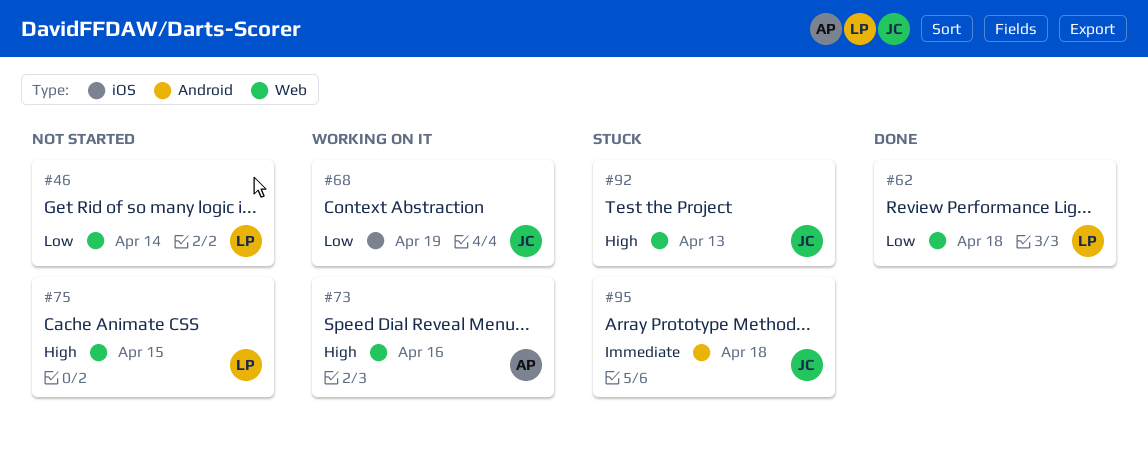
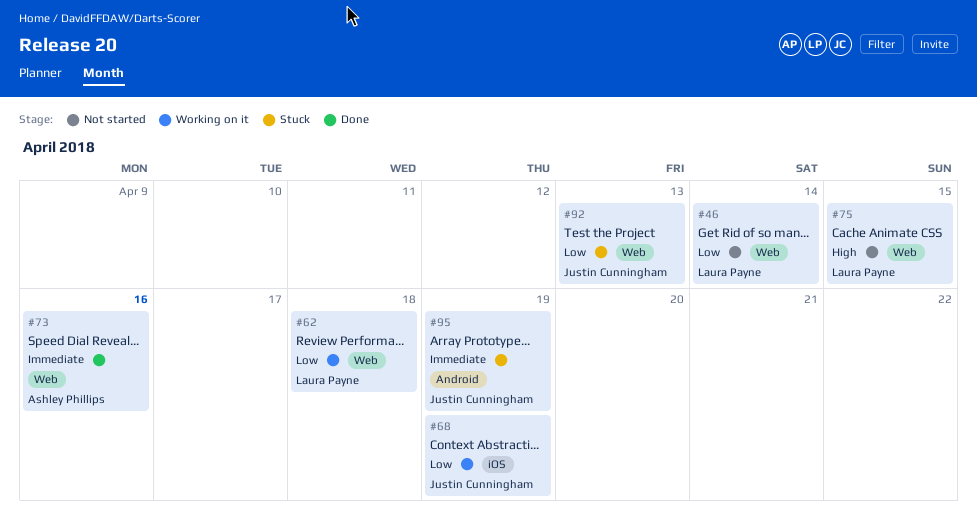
#62, status: Done -> Working on it
#73, status: Working on it -> Done
#73, priority: High -> Immediate
#92, priority: High -> Low
#95, due: Apr 18 -> Apr 19

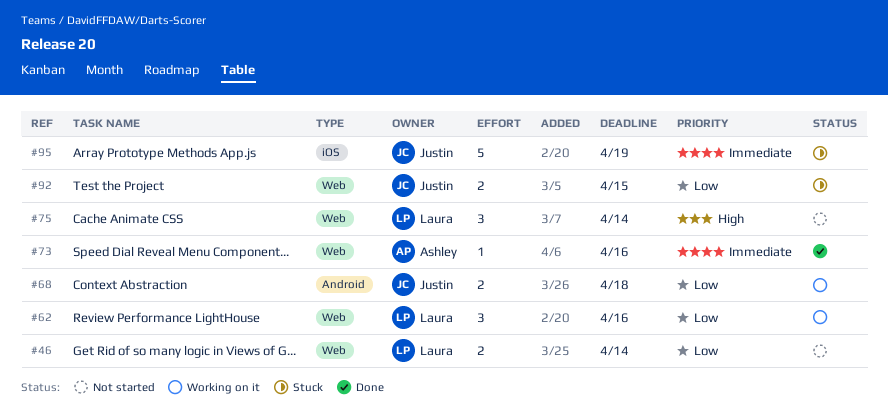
#62, due: Apr 18 -> Apr 16
#68, label: iOS -> Android
#68, due: Apr 19 -> Apr 18
#75, due: Apr 15 -> Apr 14
#92, due: Apr 13 -> Apr 15
#95, label: Android -> iOS

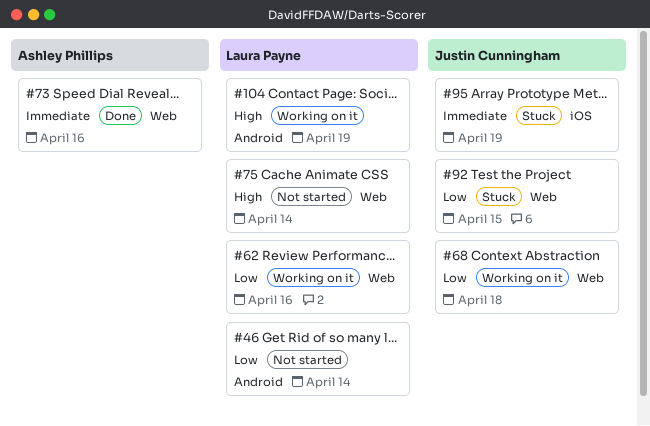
#46, label: Web -> Android
#68, label: Android -> Web
#104: none -> present

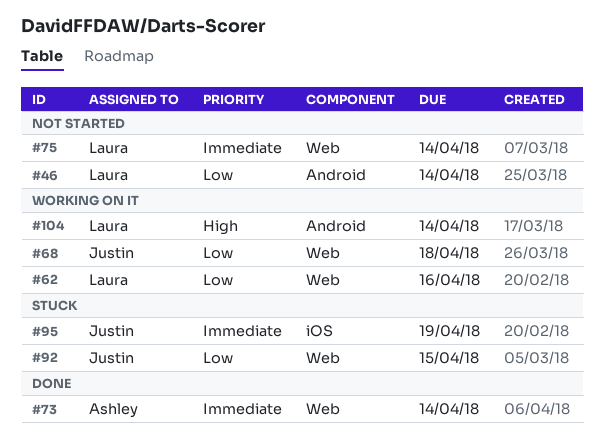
#73, due: Apr 16 -> Apr 14
#75, priority: High -> Immediate
#104, due: Apr 19 -> Apr 14

